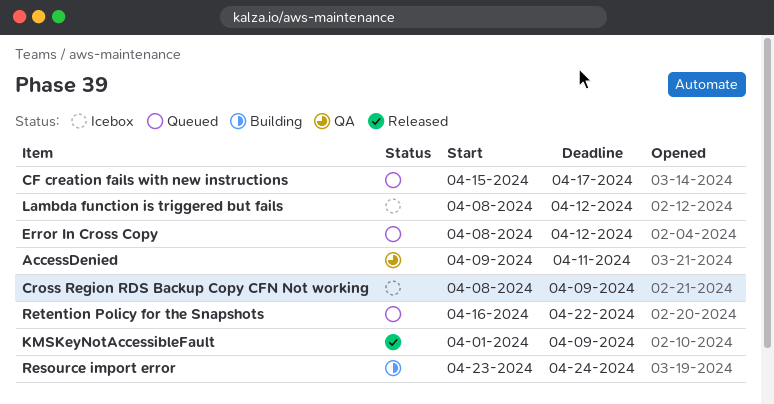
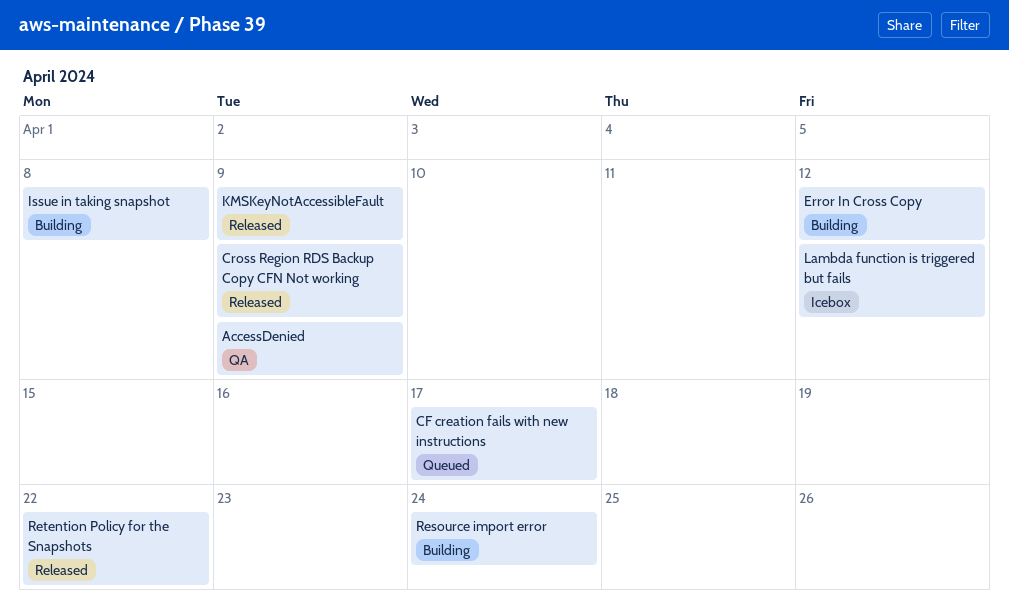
AccessDenied, due: Apr 11 -> Apr 9
Cross Region RDS Backup Copy CFN Not working, status: Icebox -> Released
Error In Cross Copy, status: Queued -> Building
Issue in taking snapshot: none -> present
Retention Policy for the Snapshots, status: Queued -> Released

